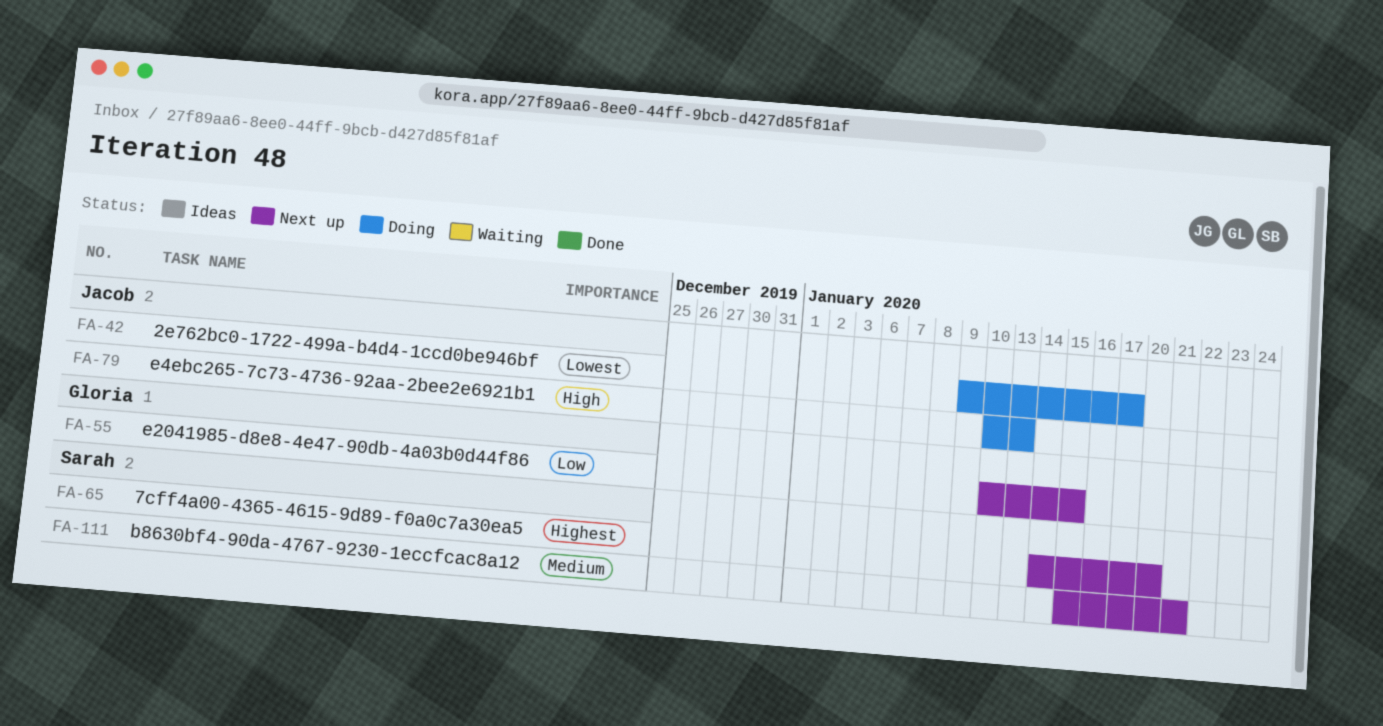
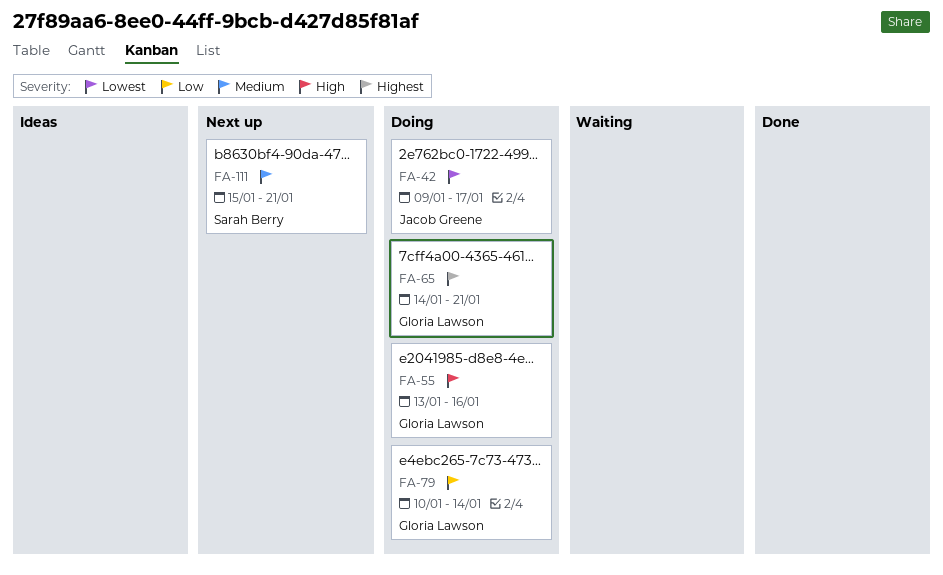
FA-55, status: Next up -> Doing
FA-55, priority: Low -> High
FA-55, start: Jan 10 -> Jan 13
FA-55, due: Jan 15 -> Jan 16
FA-65, status: Next up -> Doing
FA-65, owner: Sarah Berry -> Gloria Lawson
FA-65, due: Jan 20 -> Jan 21
FA-79, owner: Jacob Greene -> Gloria Lawson
FA-79, priority: High -> Low
FA-79, due: Jan 13 -> Jan 14

